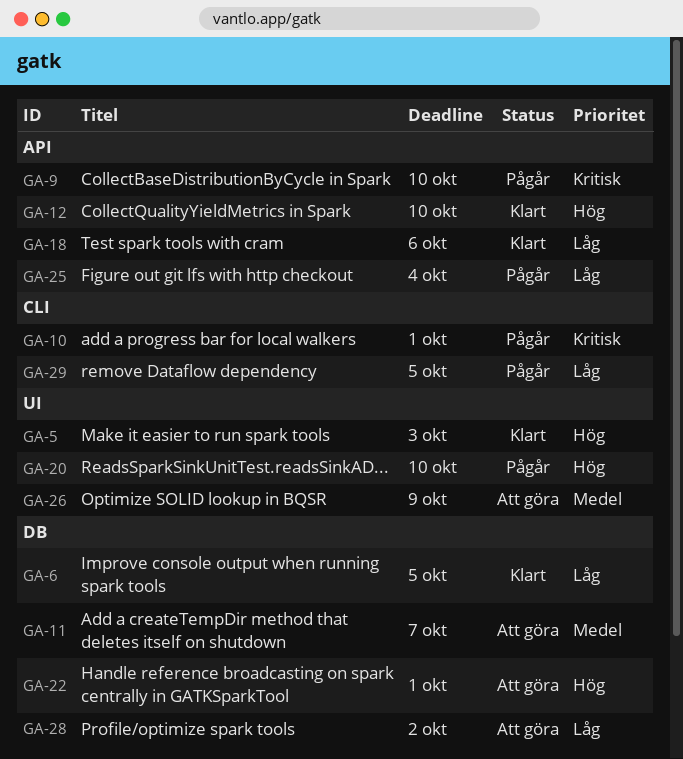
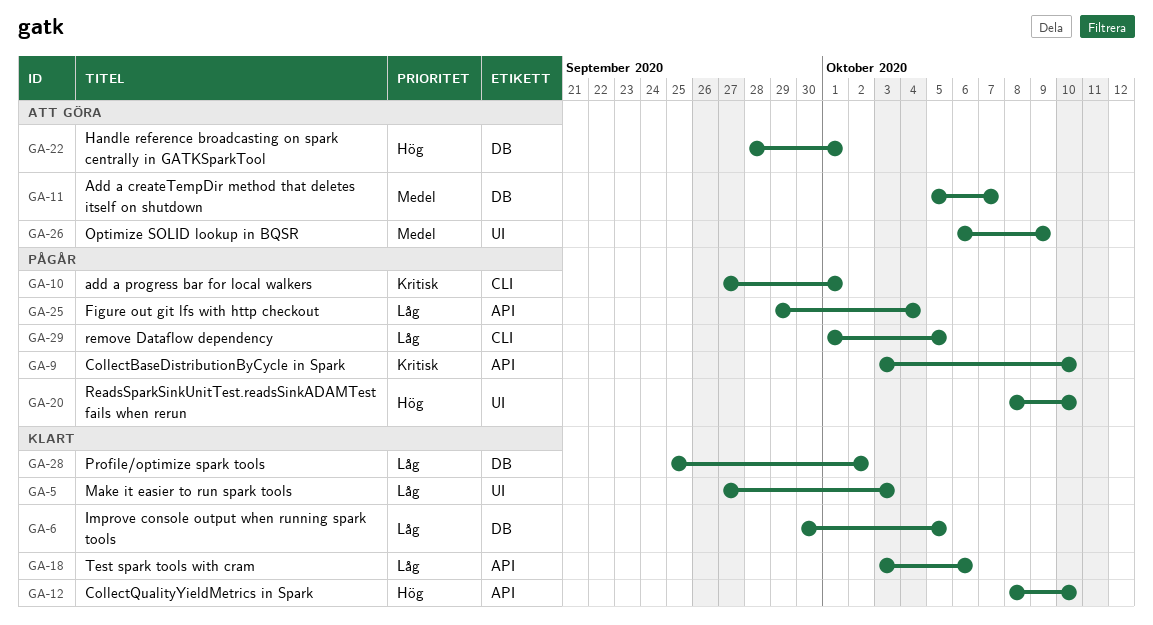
GA-5, priority: Hög -> Låg
GA-28, status: Att göra -> Klart

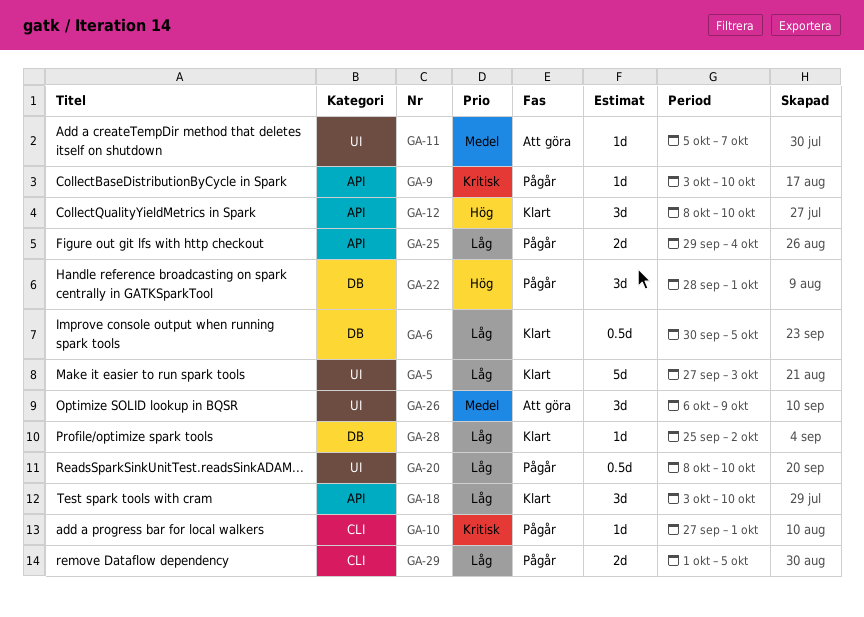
GA-11, label: DB -> UI
GA-18, due: Oct 6 -> Oct 10
GA-20, priority: Hög -> Låg
GA-22, status: Att göra -> Pågår

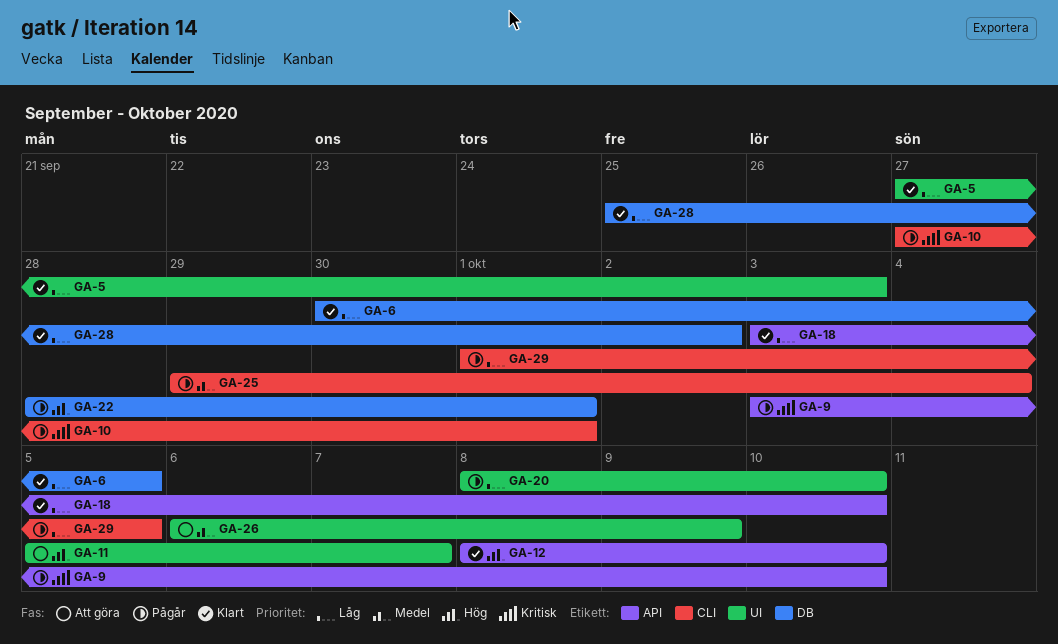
GA-11, priority: Medel -> Hög
GA-25, priority: Låg -> Medel
GA-25, label: API -> CLI

